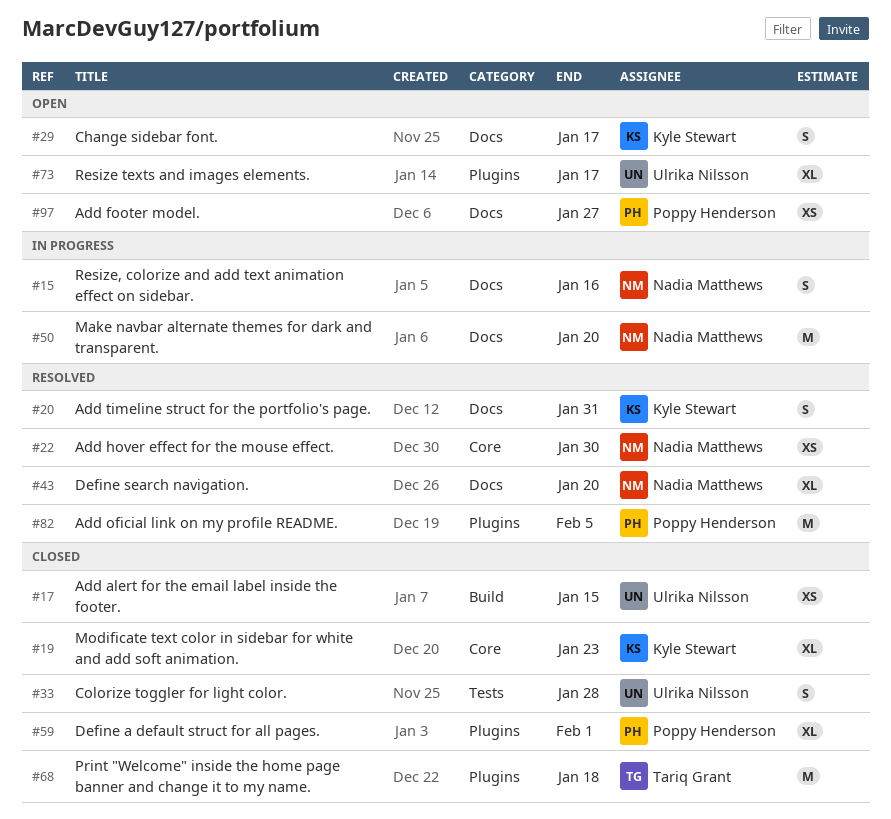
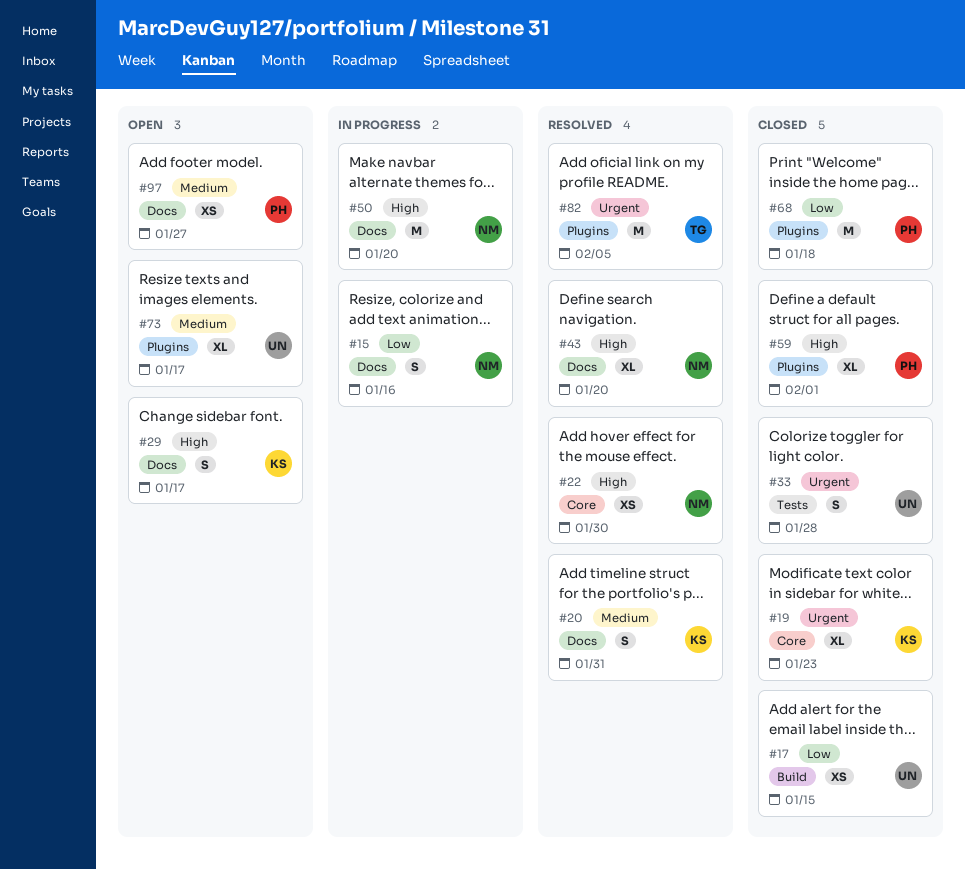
#68, owner: Tariq Grant -> Poppy Henderson
#82, owner: Poppy Henderson -> Tariq Grant

